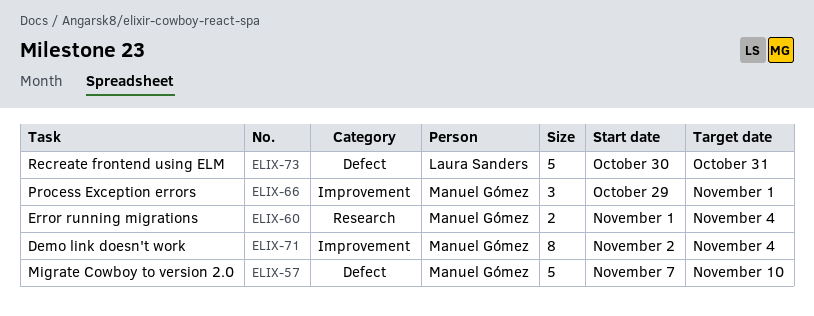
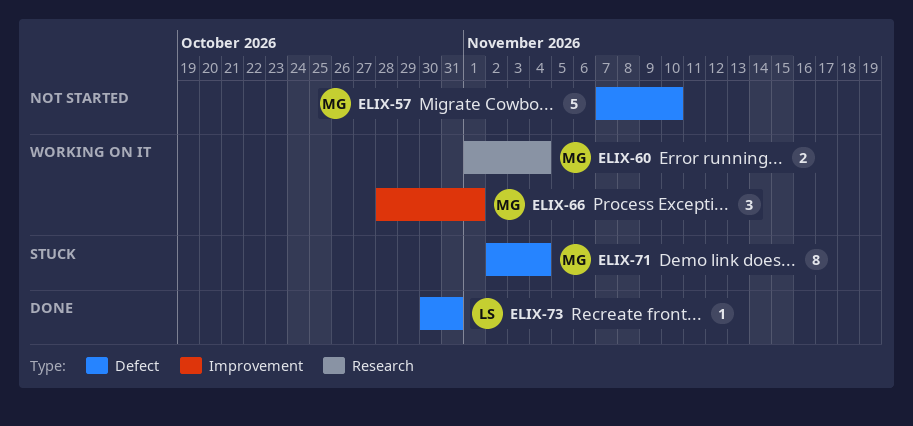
ELIX-66, start: Oct 29 -> Oct 28
ELIX-71, label: Improvement -> Defect
ELIX-73, estimate: 5 -> 1

